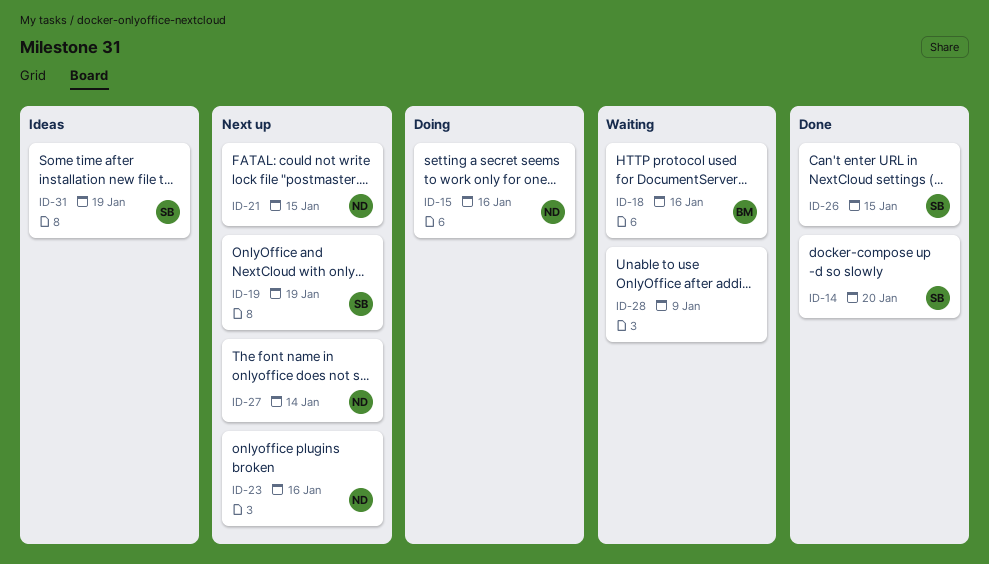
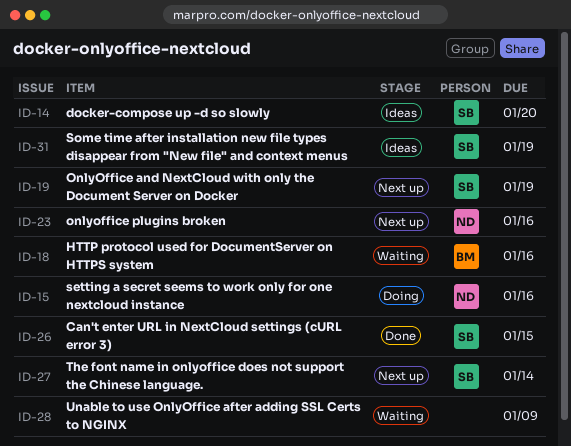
ID-14, status: Done -> Ideas
ID-21: present -> none
ID-27, owner: ND -> SB

